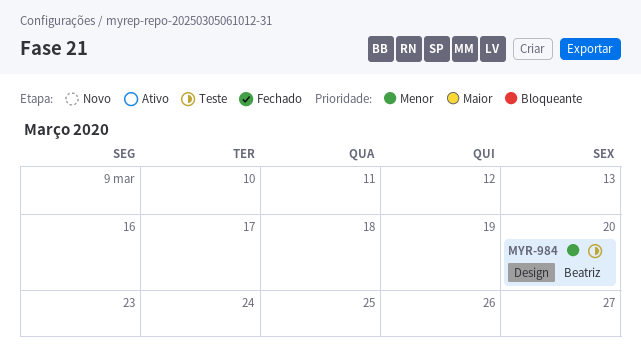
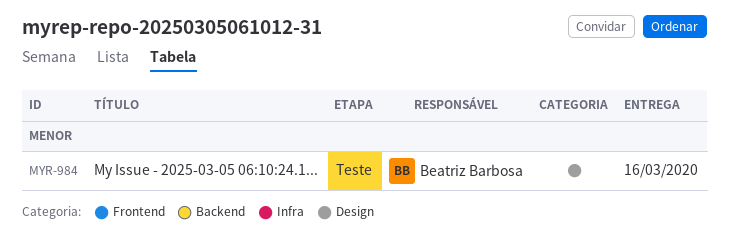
MYR-984, due: Mar 20 -> Mar 16

